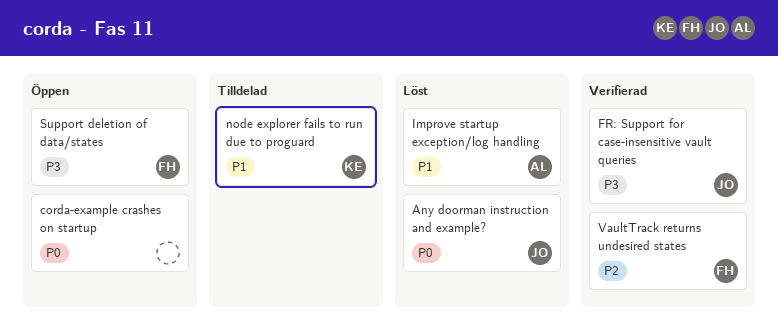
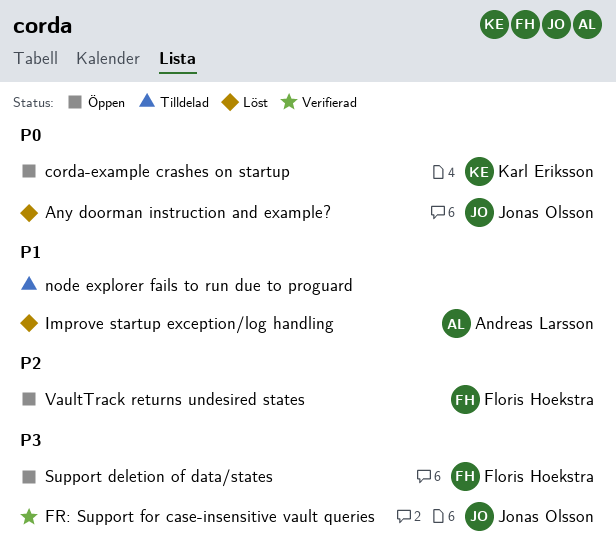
corda-example crashes on startup, owner: none -> Karl Eriksson
node explorer fails to run due to proguard, owner: Karl Eriksson -> none
VaultTrack returns undesired states, status: Verifierad -> Öppen

